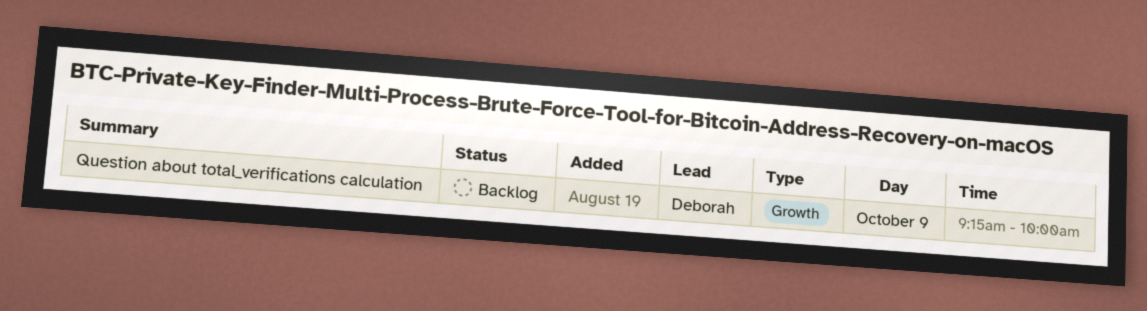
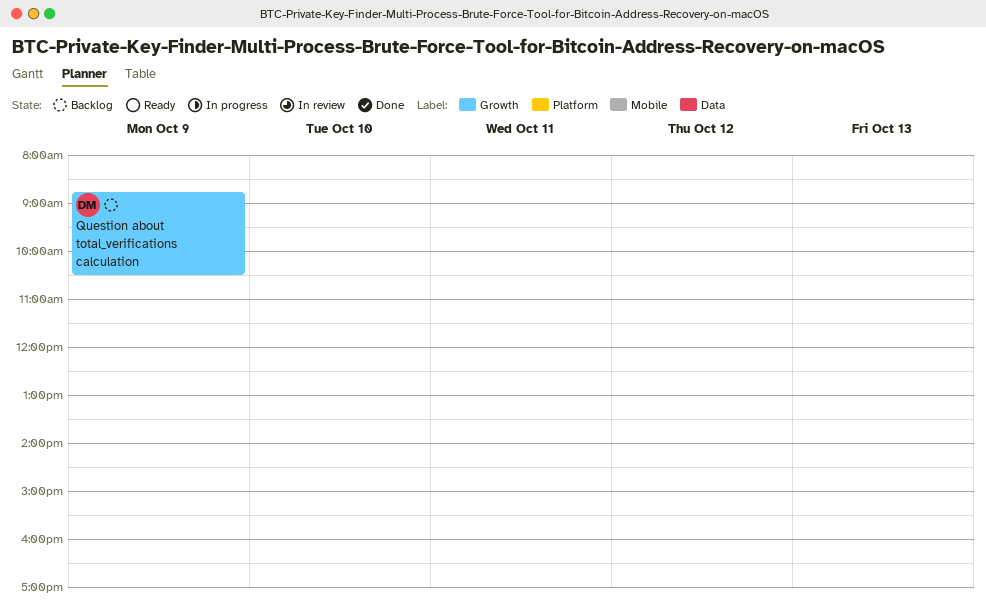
Question about total_verifications calculation, begins: 09:15 -> 08:45
Question about total_verifications calculation, ends: 10:00 -> 10:30

